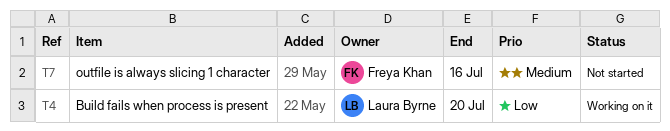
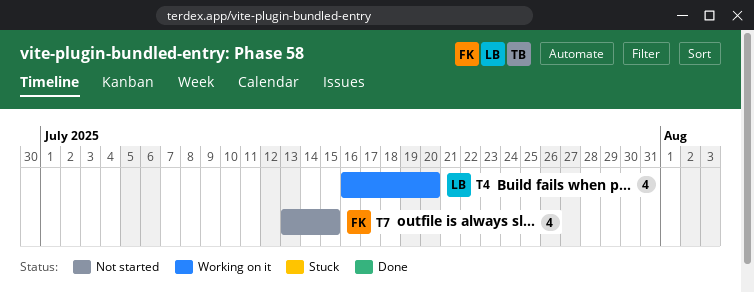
T7, due: Jul 16 -> Jul 15

